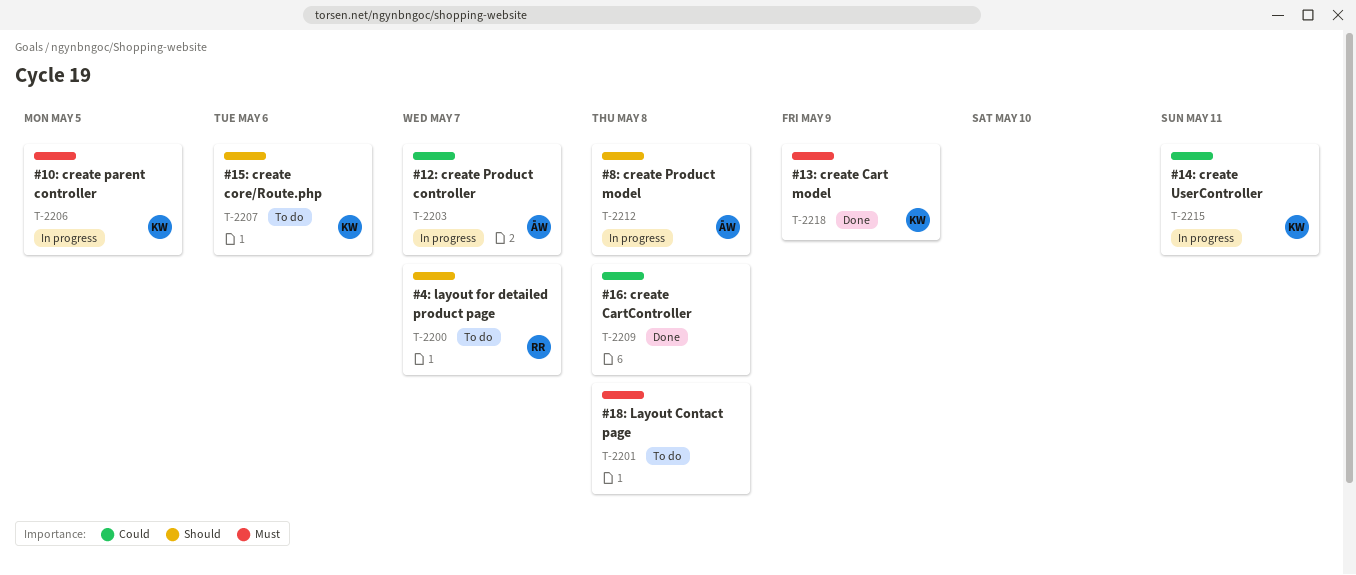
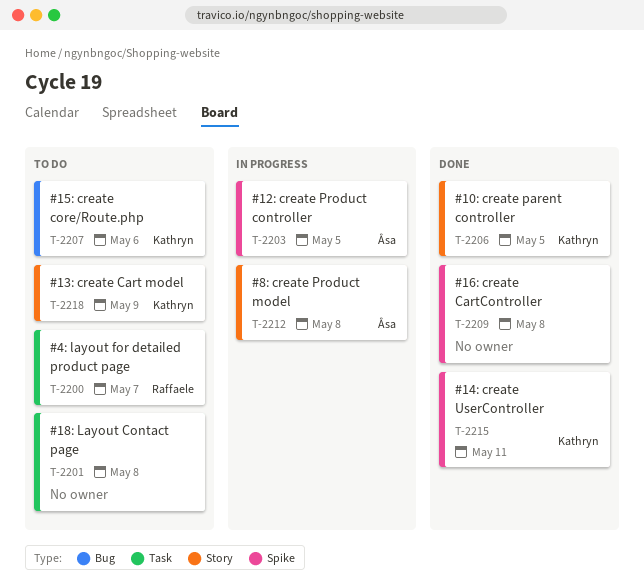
T-2203, due: May 7 -> May 5
T-2206, status: In progress -> Done
T-2215, status: In progress -> Done
T-2218, status: Done -> To do

